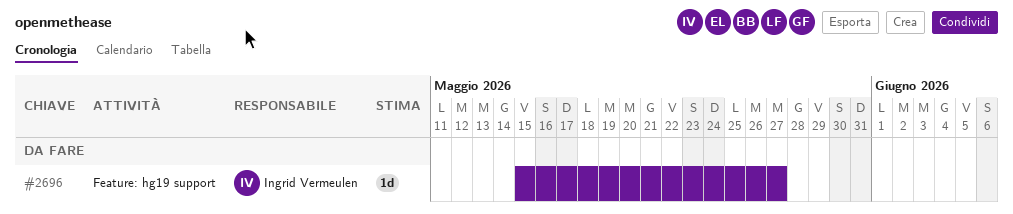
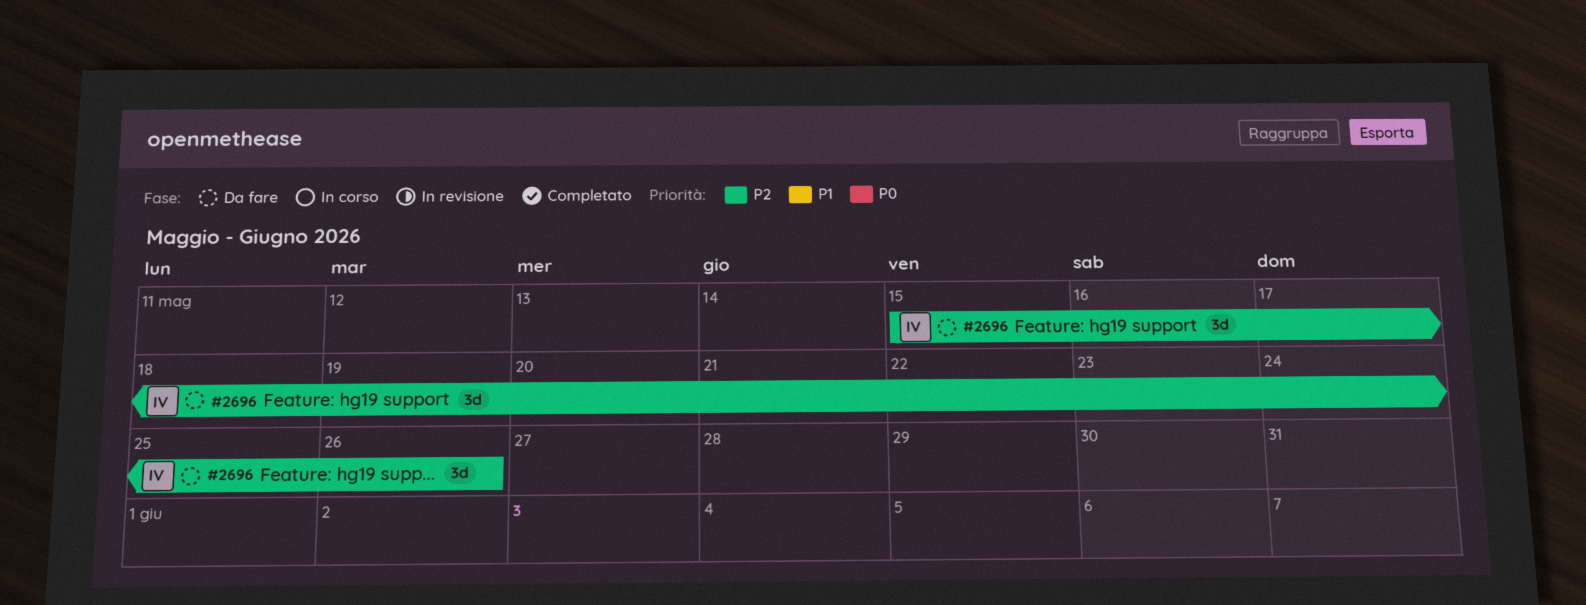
#2696, estimate: 1d -> 3d
#2696, due: May 27 -> May 26

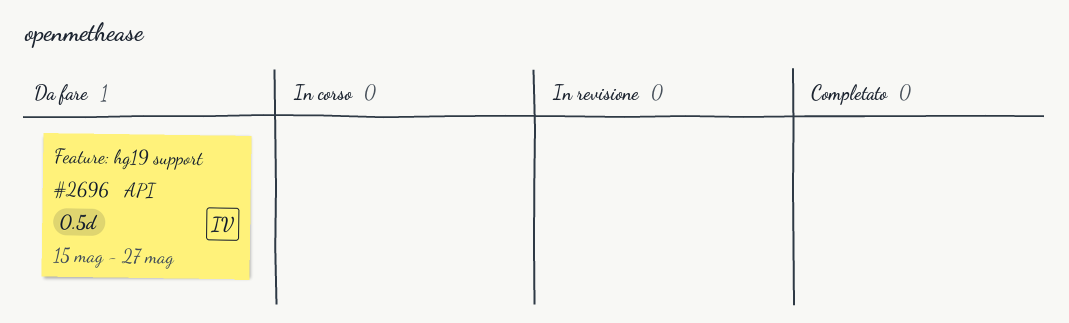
#2696, estimate: 3d -> 0.5d
#2696, due: May 26 -> May 27

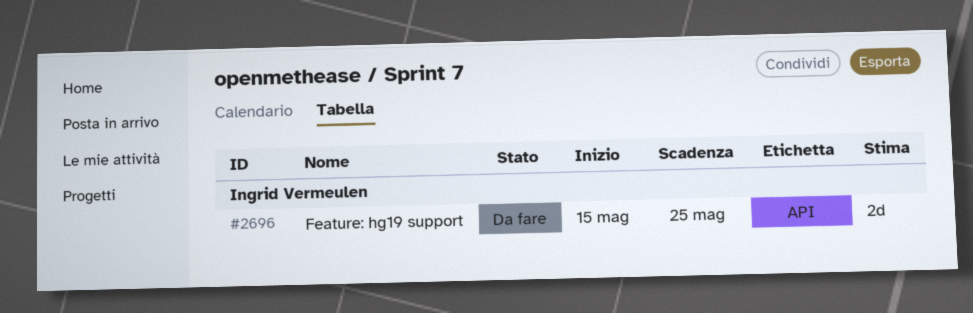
#2696, estimate: 0.5d -> 2d
#2696, due: May 27 -> May 25

